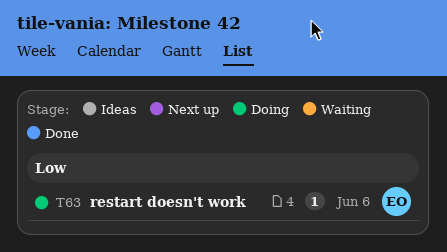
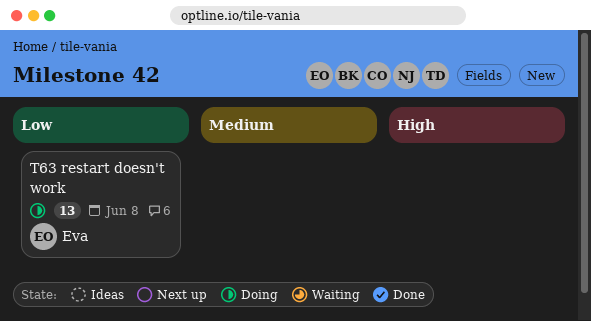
T63, estimate: 1 -> 13
T63, due: Jun 6 -> Jun 8

